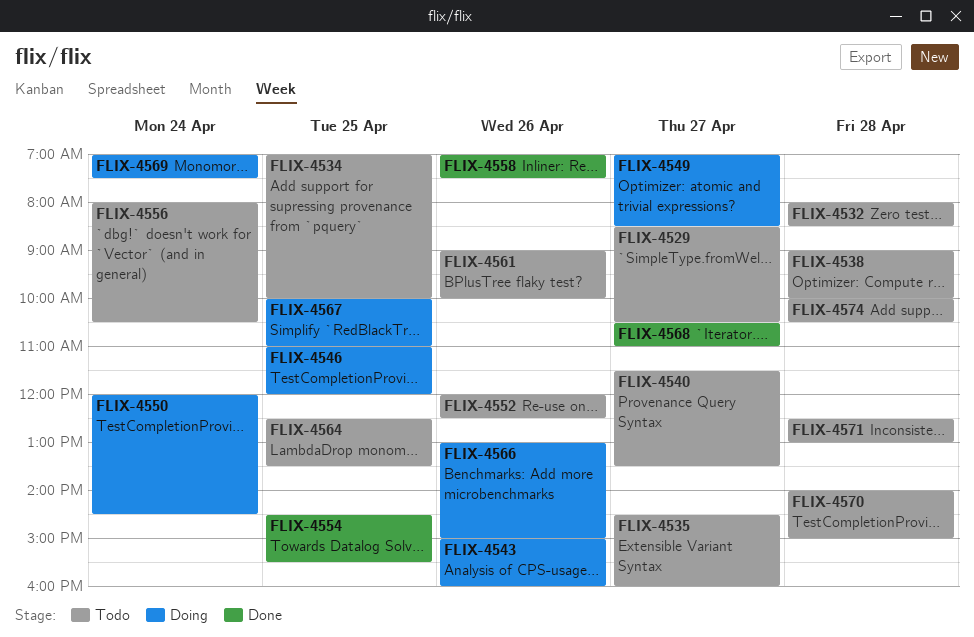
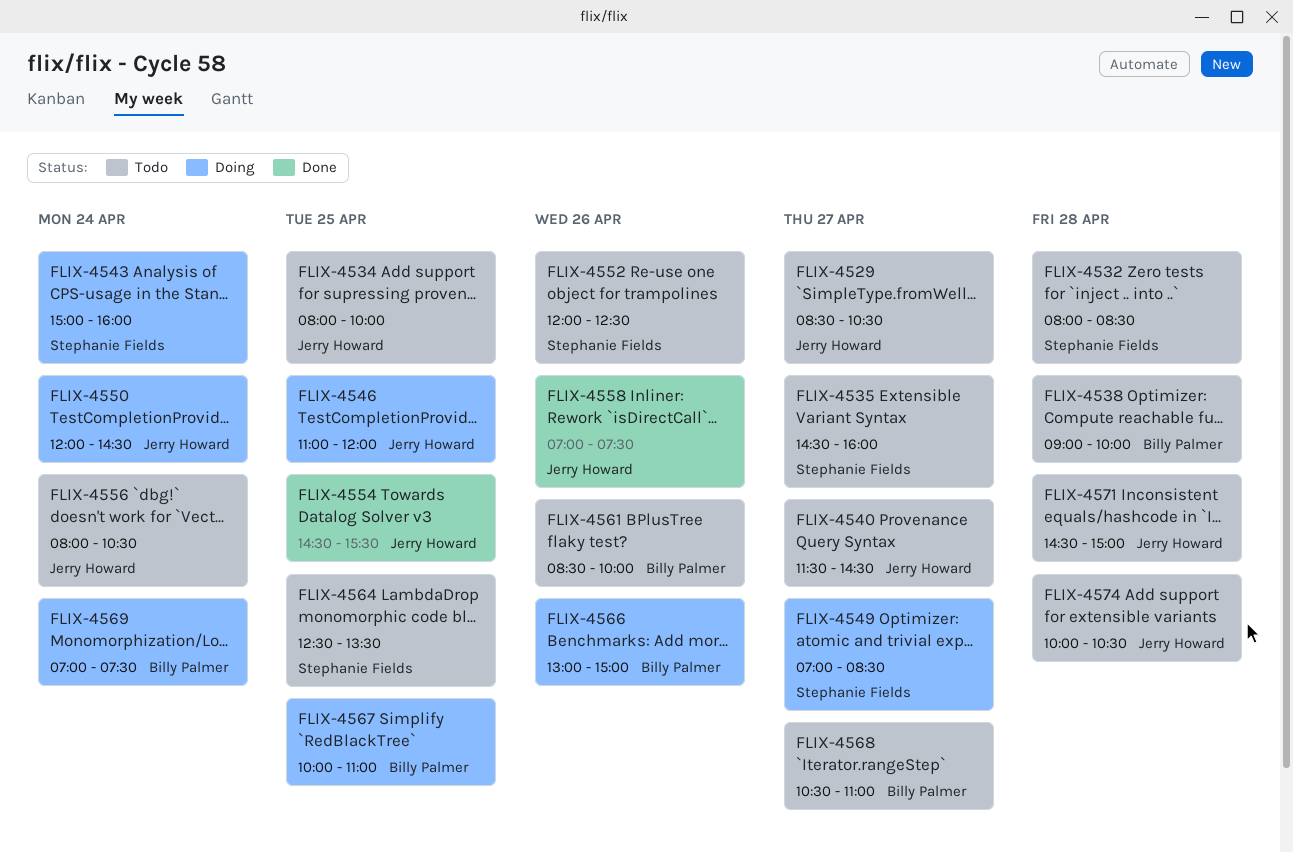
FLIX-4534, begins: 07:00 -> 08:00
FLIX-4540, ends: 13:30 -> 14:30
FLIX-4543, day: Apr 26 -> Apr 24
FLIX-4561, begins: 09:00 -> 08:30
FLIX-4568, status: Done -> Todo
FLIX-4570: present -> none
FLIX-4571, begins: 12:30 -> 14:30
FLIX-4571, ends: 13:00 -> 15:00

